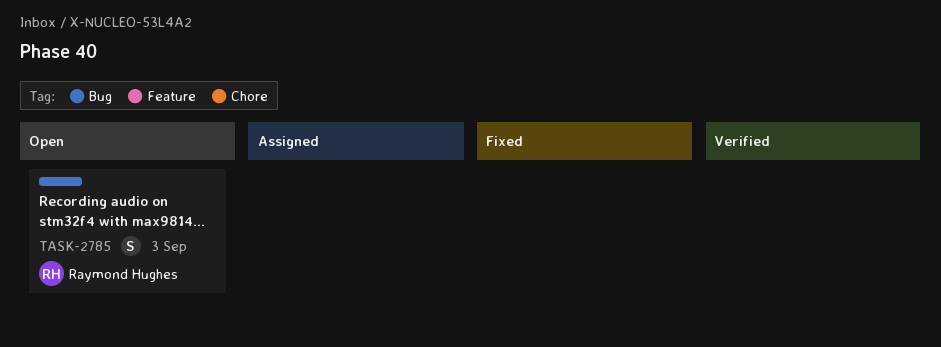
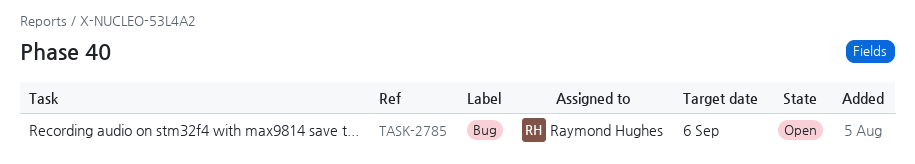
TASK-2785, due: Sep 3 -> Sep 6

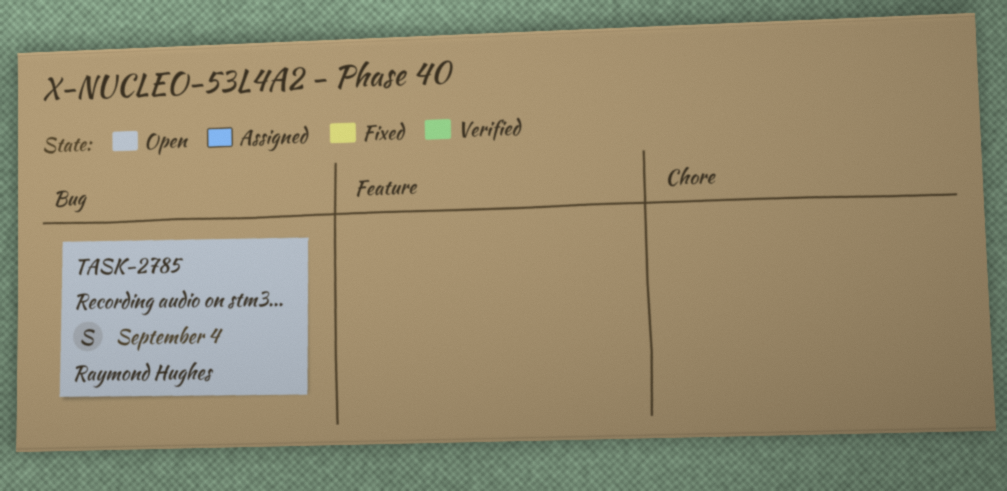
TASK-2785, due: Sep 6 -> Sep 4

